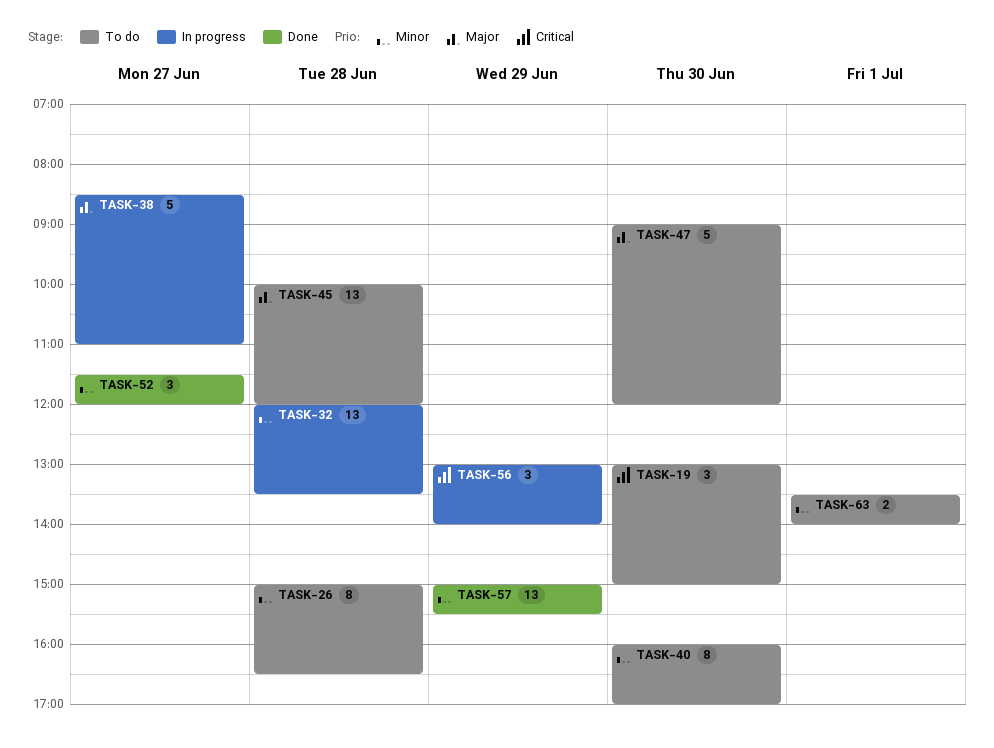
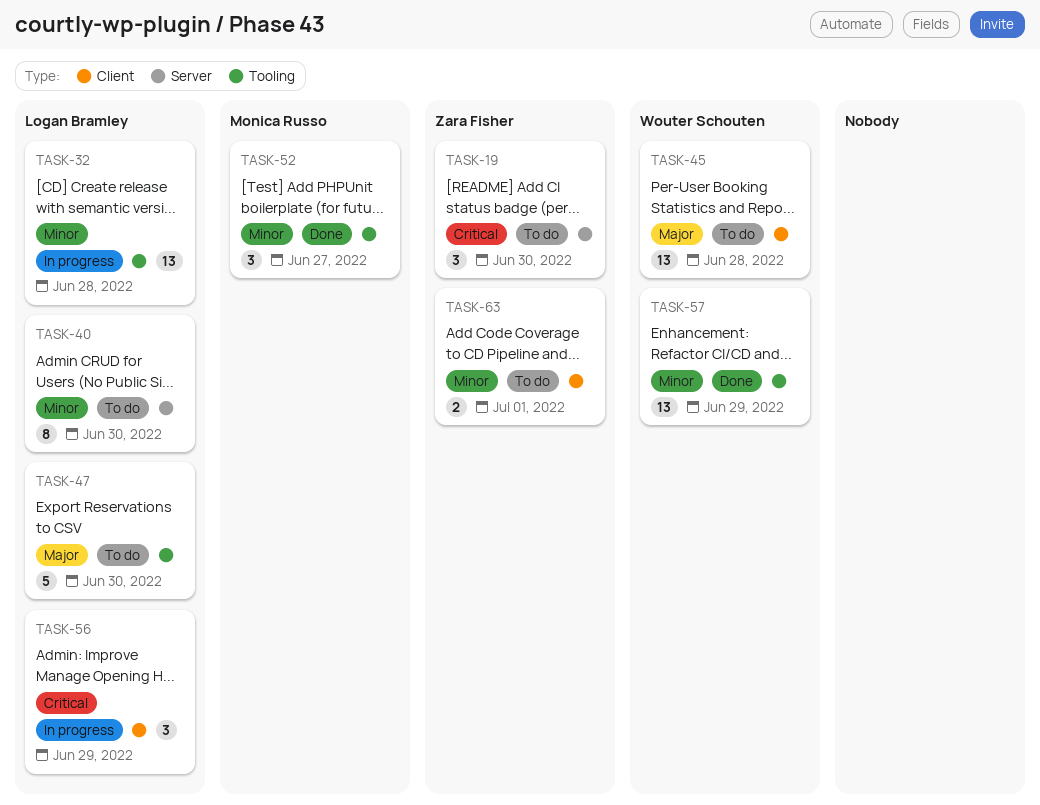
TASK-26: present -> none
TASK-38: present -> none

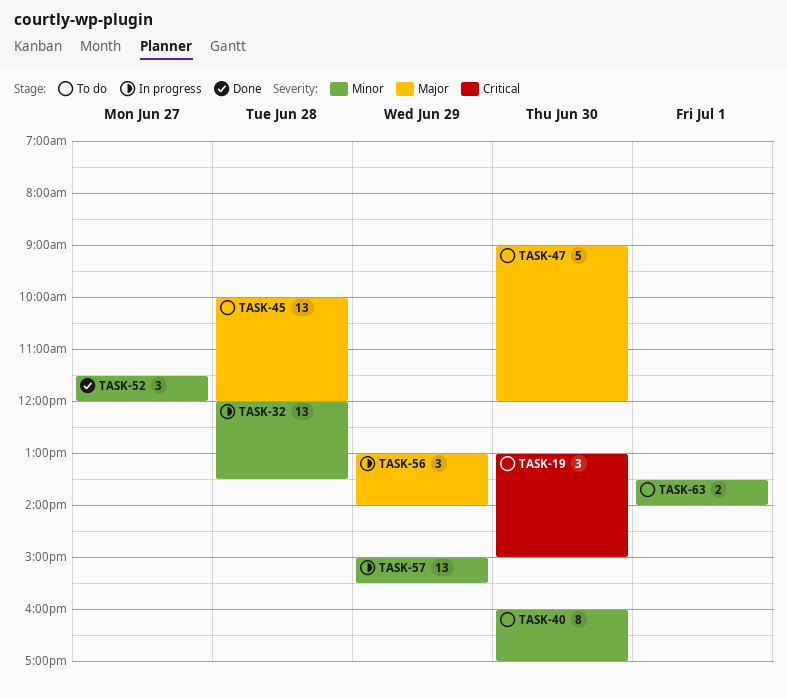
TASK-56, priority: Critical -> Major
TASK-57, status: Done -> In progress

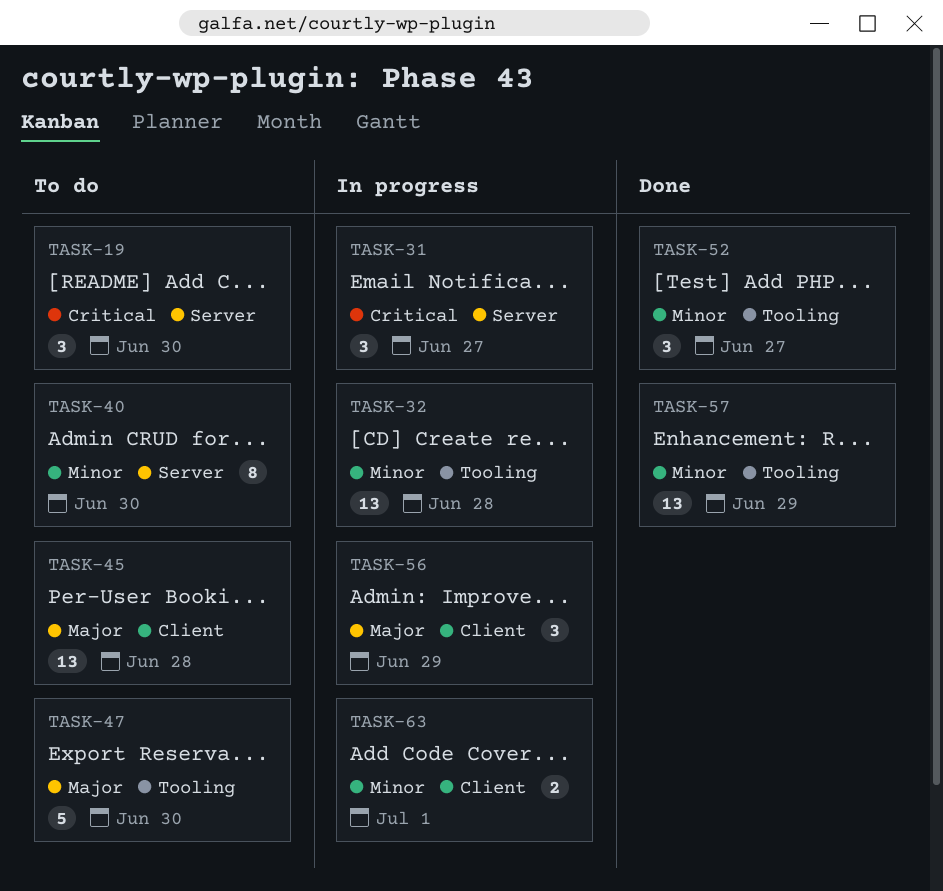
TASK-31: none -> present
TASK-57, status: In progress -> Done
TASK-63, status: To do -> In progress

